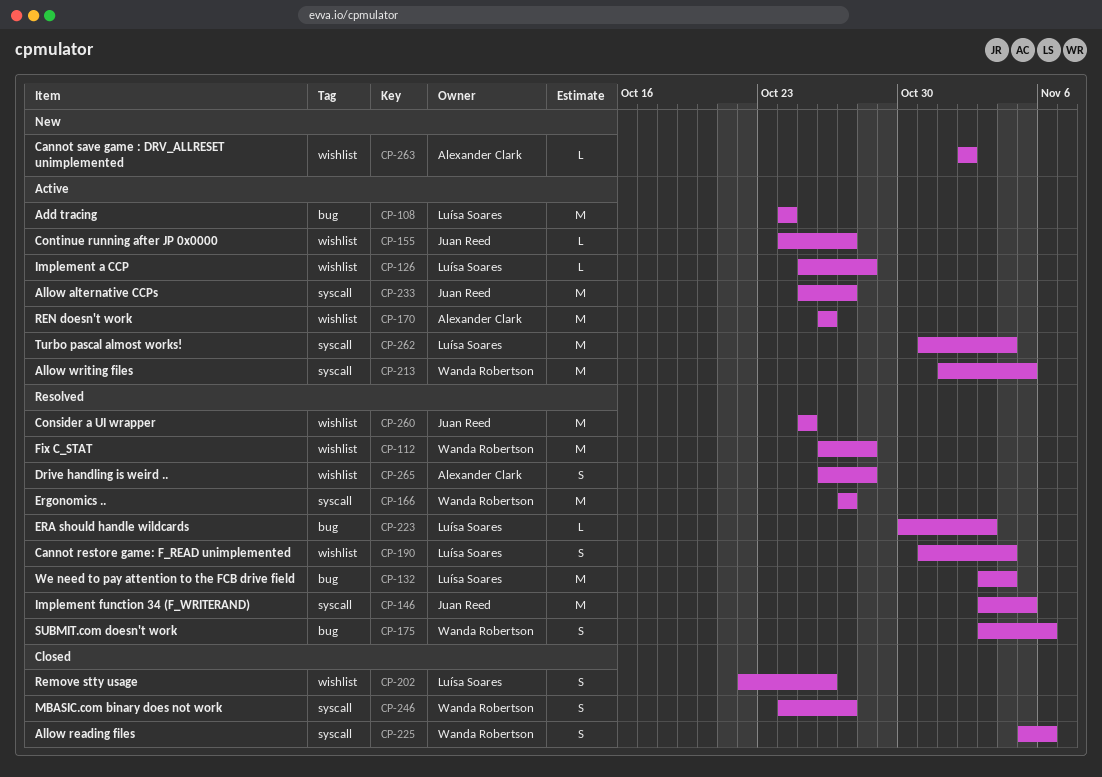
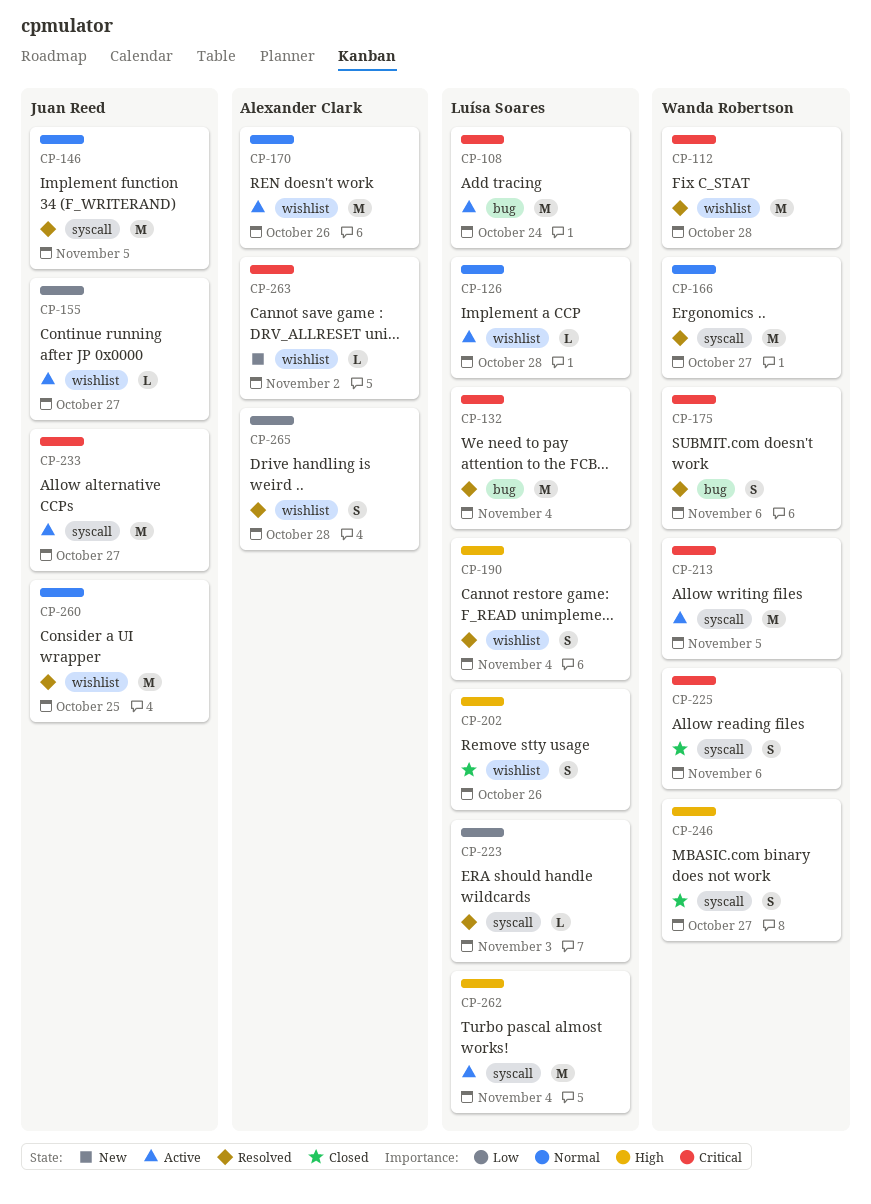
CP-223, label: bug -> syscall

